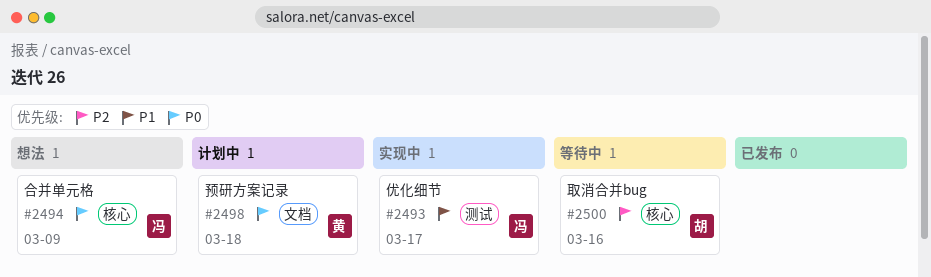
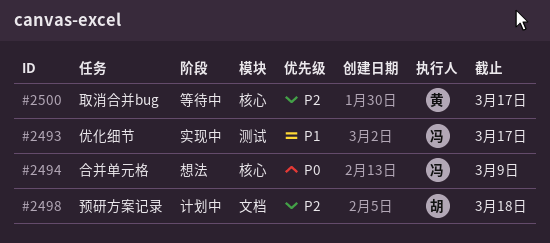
#2498, owner: 黄 -> 胡
#2498, priority: P0 -> P2
#2500, owner: 胡 -> 黄
#2500, due: Mar 16 -> Mar 17

